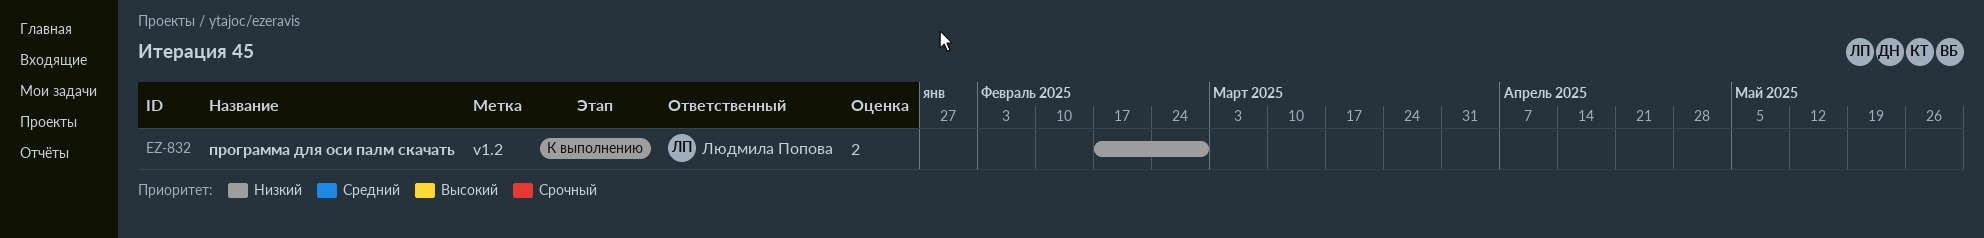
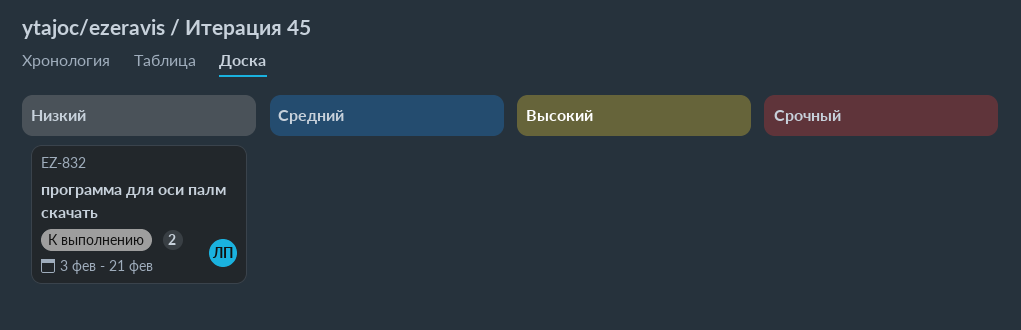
EZ-832, start: Feb 17 -> Feb 3
EZ-832, due: Feb 28 -> Feb 21

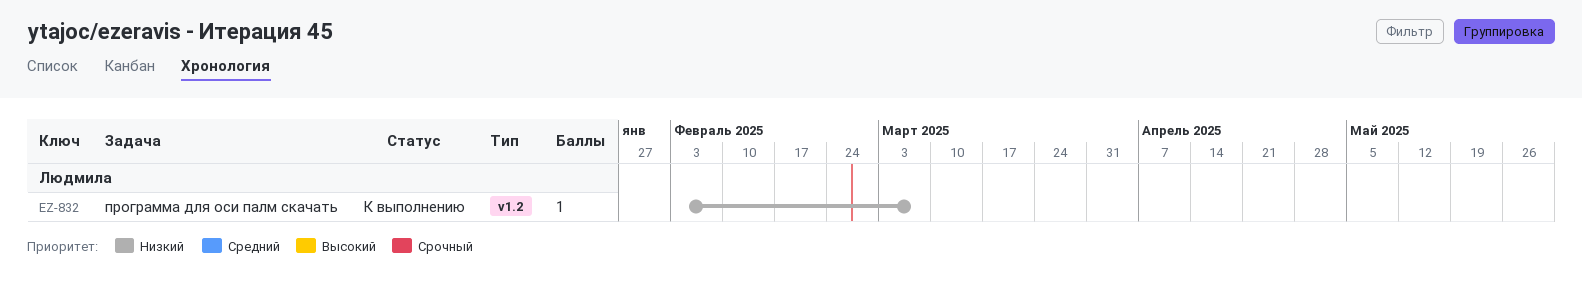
EZ-832, estimate: 2 -> 1
EZ-832, due: Feb 21 -> Mar 7

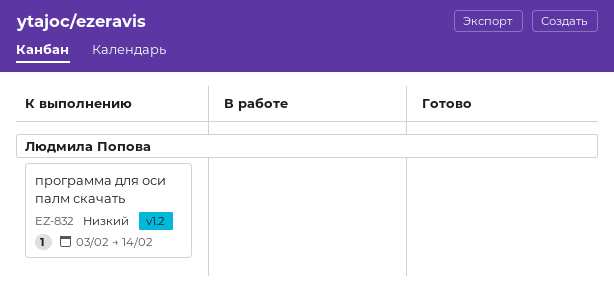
EZ-832, due: Mar 7 -> Feb 14

